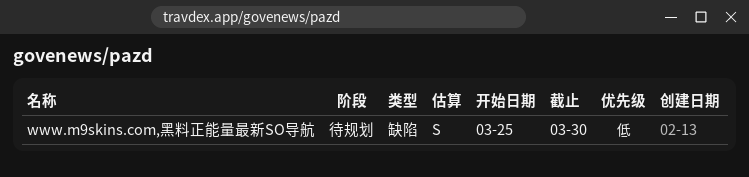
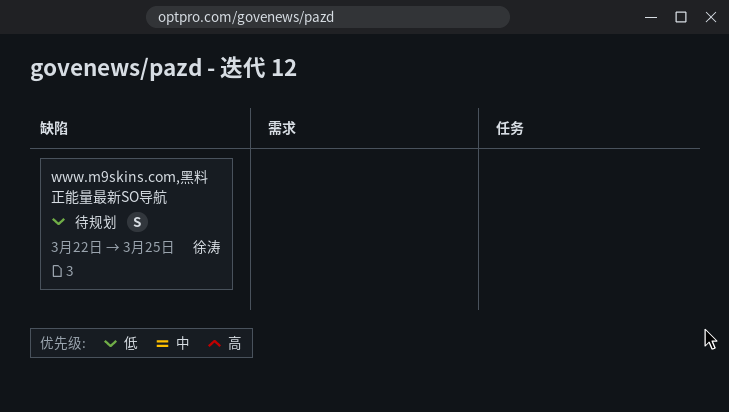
www.m9skins.com,黑料正能量最新SO导航, start: Mar 25 -> Mar 22
www.m9skins.com,黑料正能量最新SO导航, due: Mar 30 -> Mar 25

